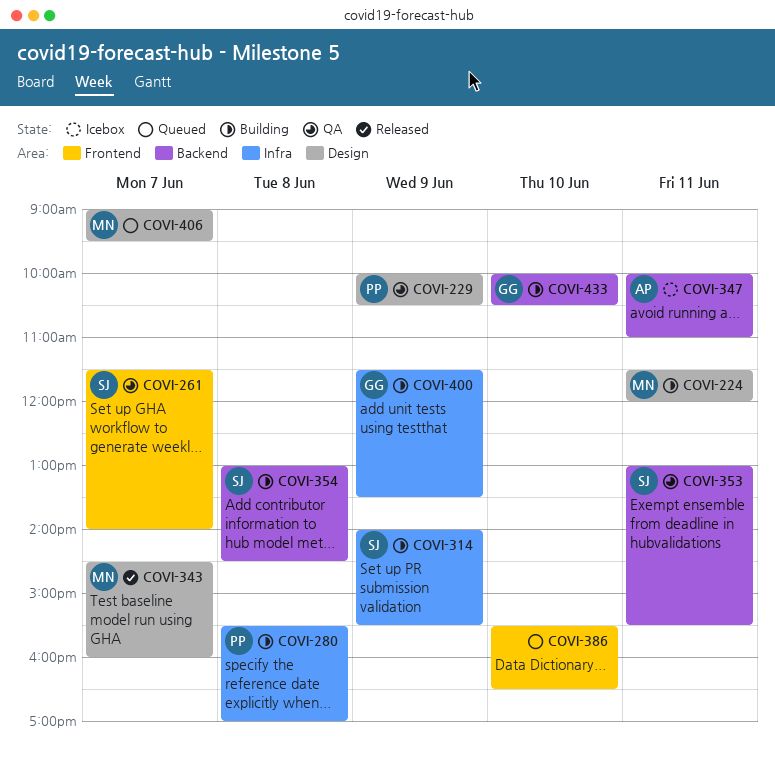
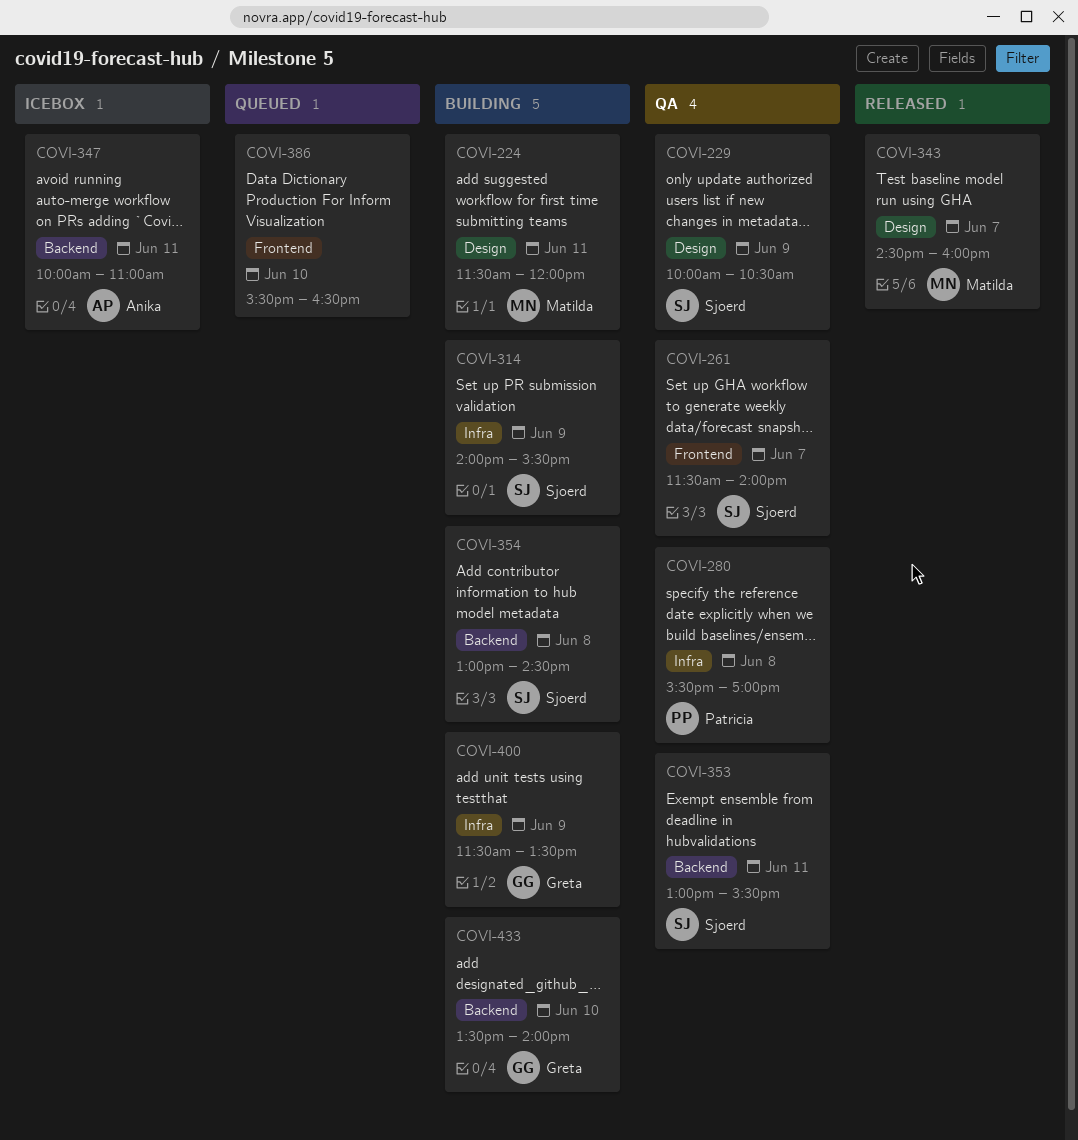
COVI-229, owner: Patricia -> Sjoerd
COVI-280, status: Building -> QA
COVI-406: present -> none
COVI-433, begins: 10:00 -> 13:30
COVI-433, ends: 10:30 -> 14:00

